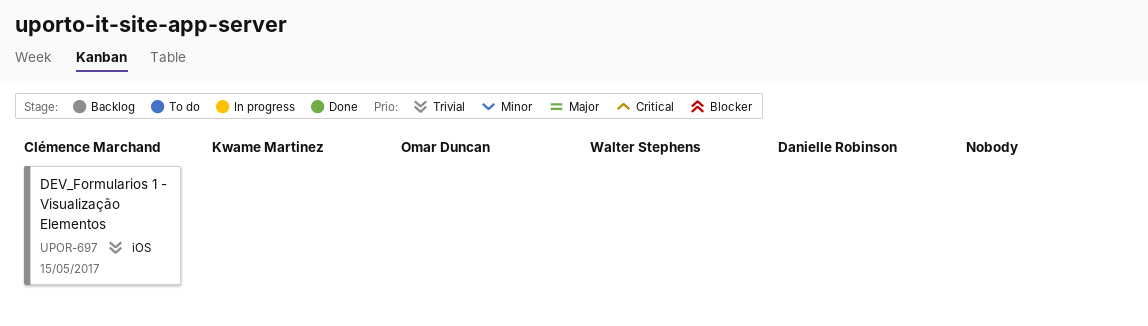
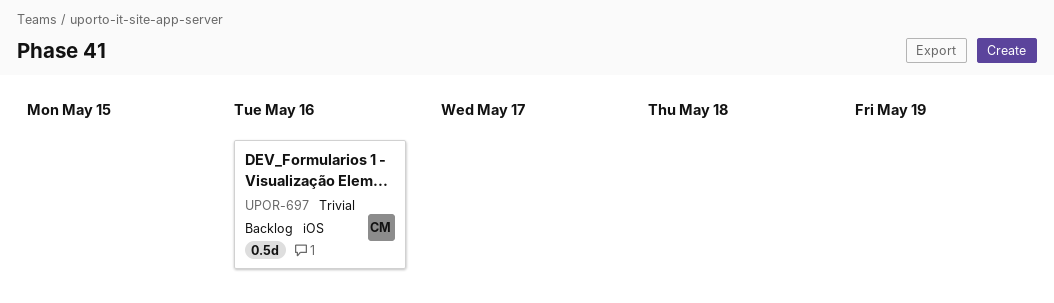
UPOR-697, due: May 15 -> May 16

